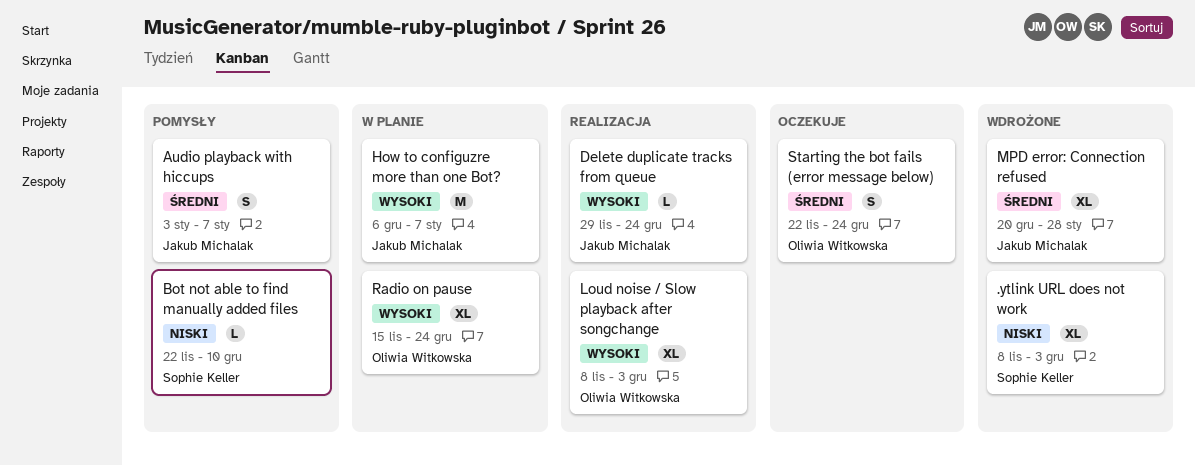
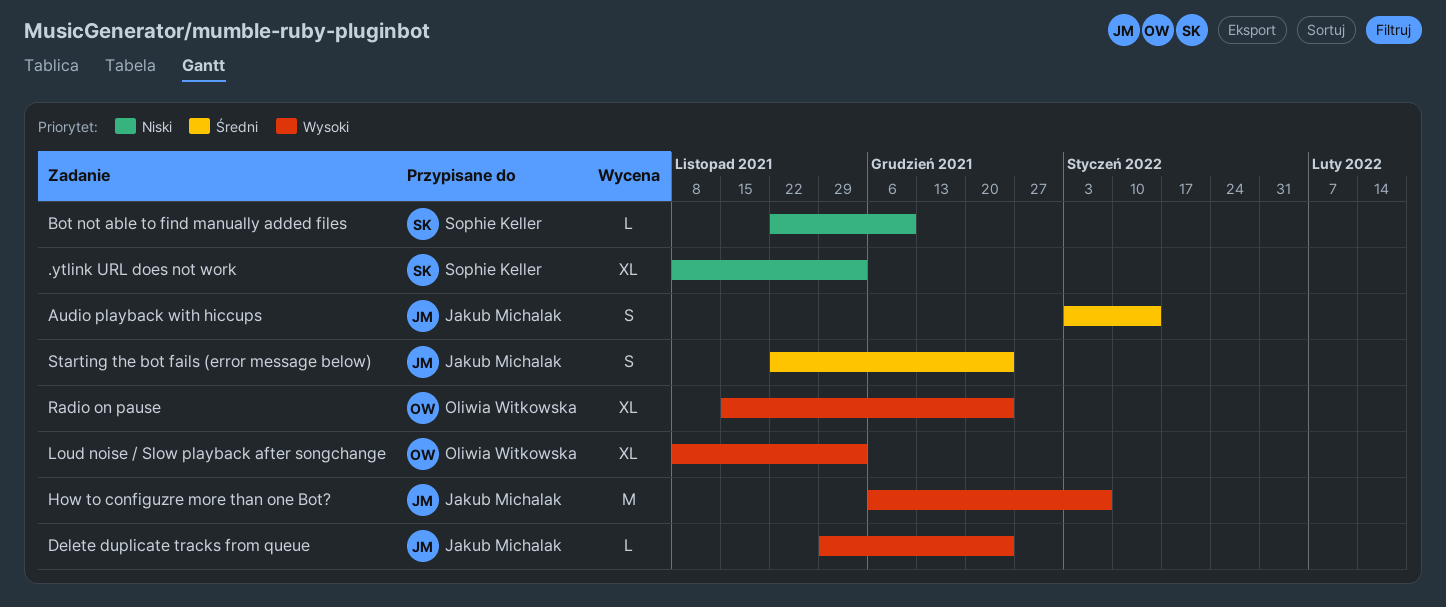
Audio playback with hiccups, due: Jan 7 -> Jan 14
MPD error: Connection refused: present -> none
Starting the bot fails (error message below), owner: Oliwia Witkowska -> Jakub Michalak

